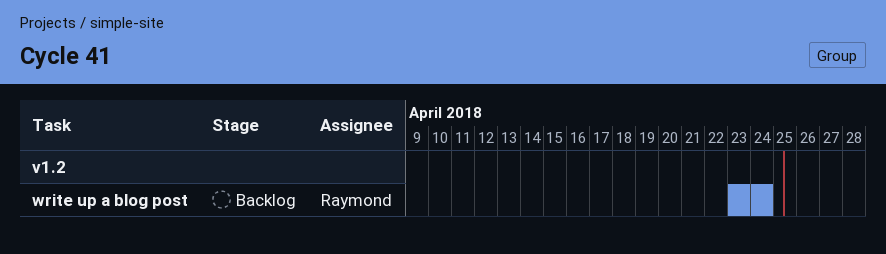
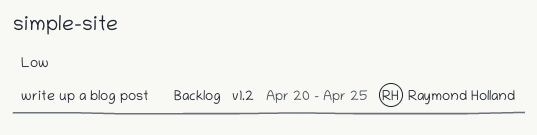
write up a blog post, start: Apr 23 -> Apr 20
write up a blog post, due: Apr 24 -> Apr 25

